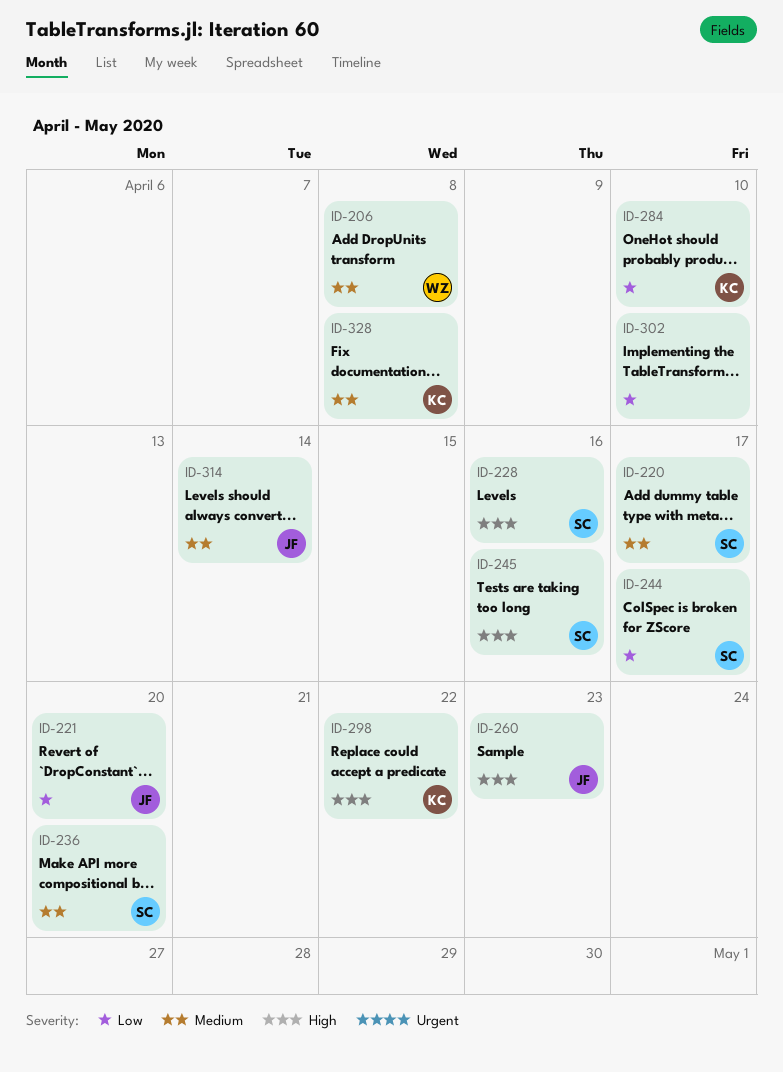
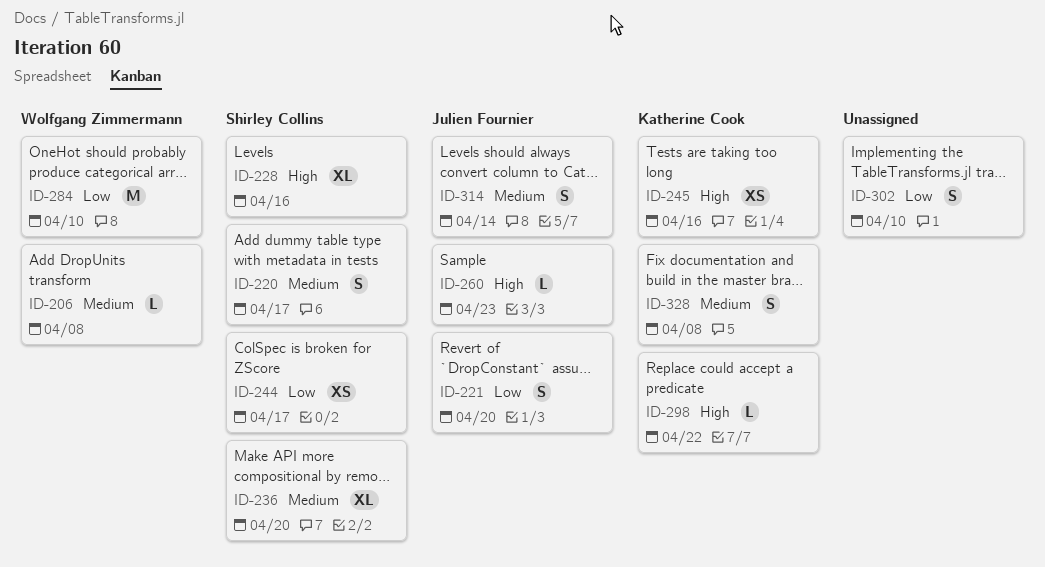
ID-245, owner: Shirley Collins -> Katherine Cook
ID-284, owner: Katherine Cook -> Wolfgang Zimmermann

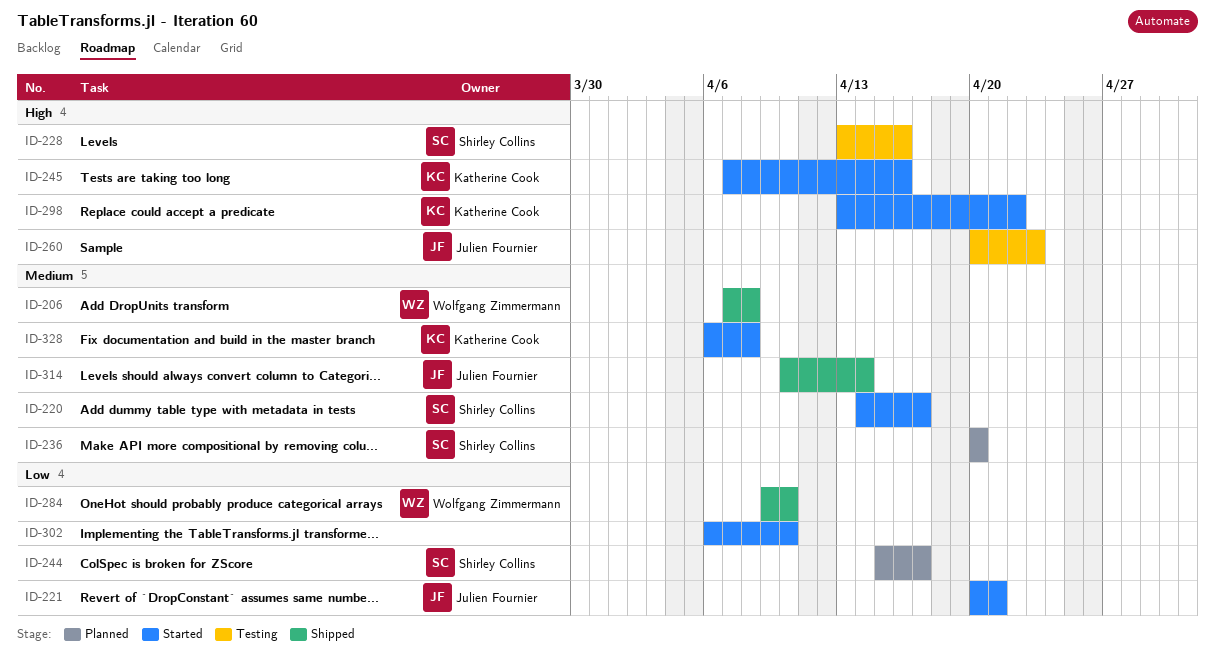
ID-221, due: Apr 20 -> Apr 21

